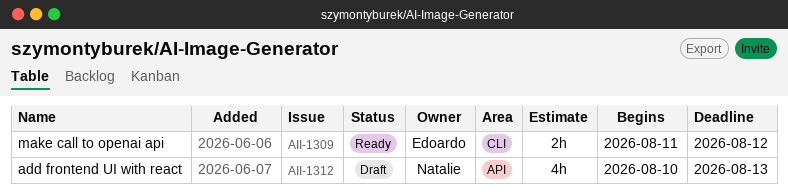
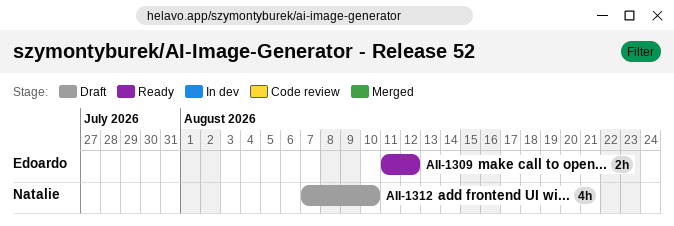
AII-1312, start: Aug 10 -> Aug 7
AII-1312, due: Aug 13 -> Aug 10

